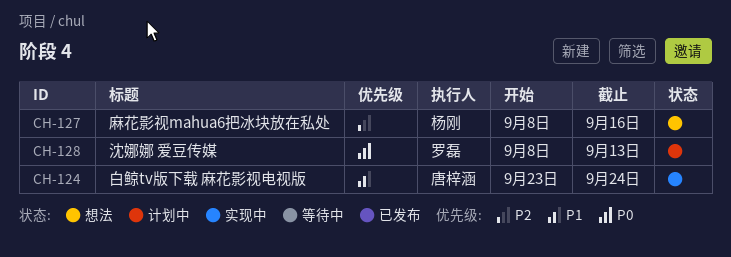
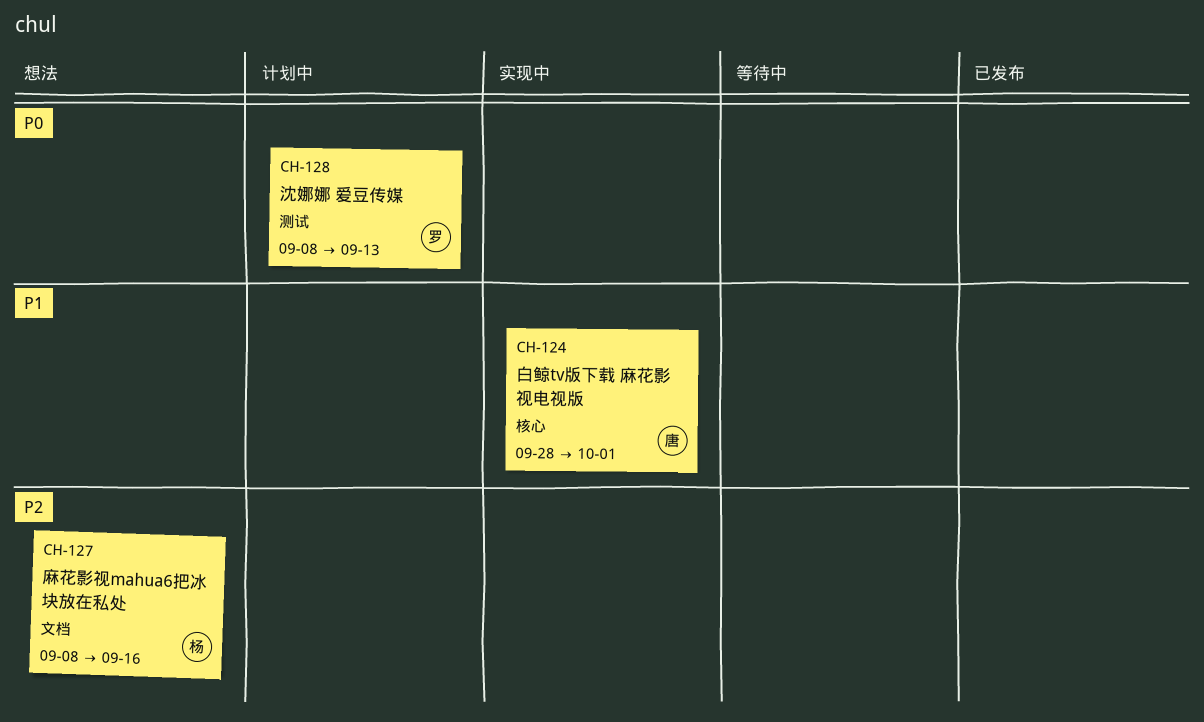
CH-124, start: Sep 23 -> Sep 28
CH-124, due: Sep 24 -> Oct 1

